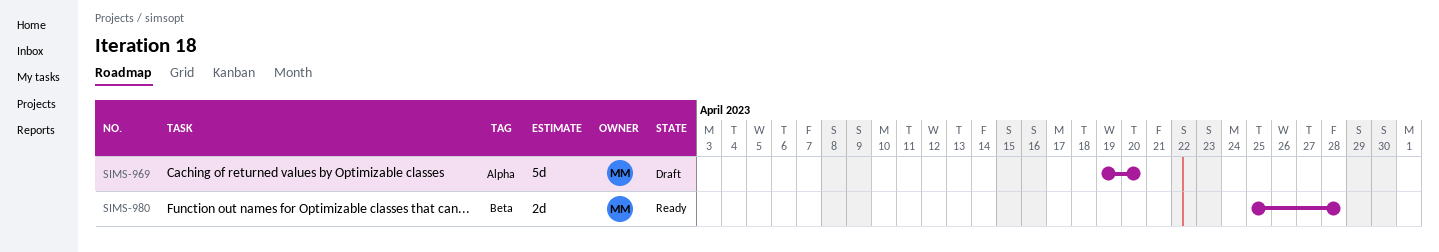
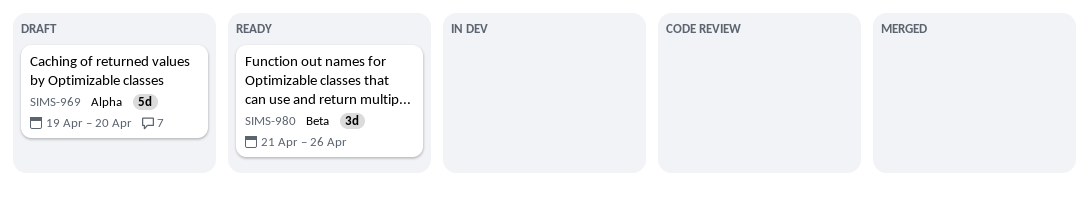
SIMS-980, estimate: 2d -> 3d
SIMS-980, start: Apr 25 -> Apr 21
SIMS-980, due: Apr 28 -> Apr 26

